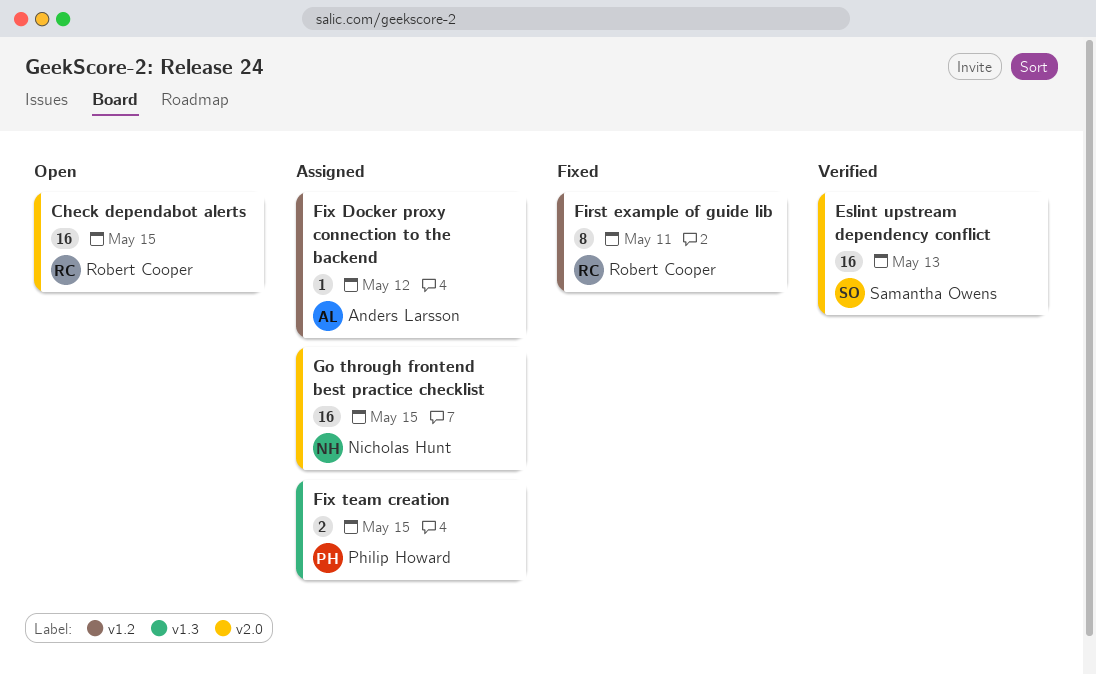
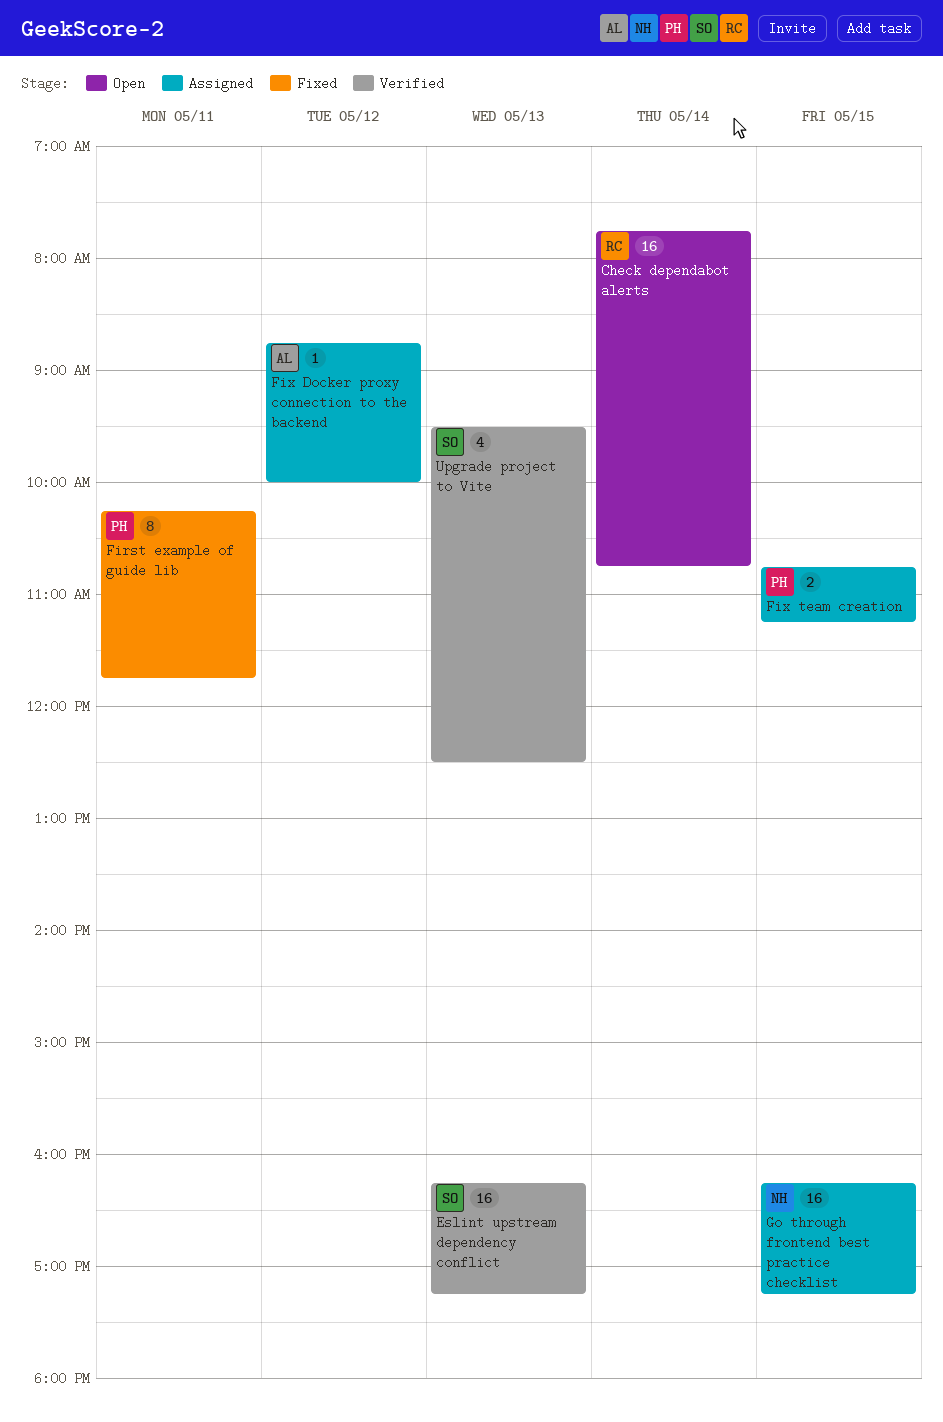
Check dependabot alerts, day: May 15 -> May 14
First example of guide lib, owner: Robert Cooper -> Philip Howard
Upgrade project to Vite: none -> present

